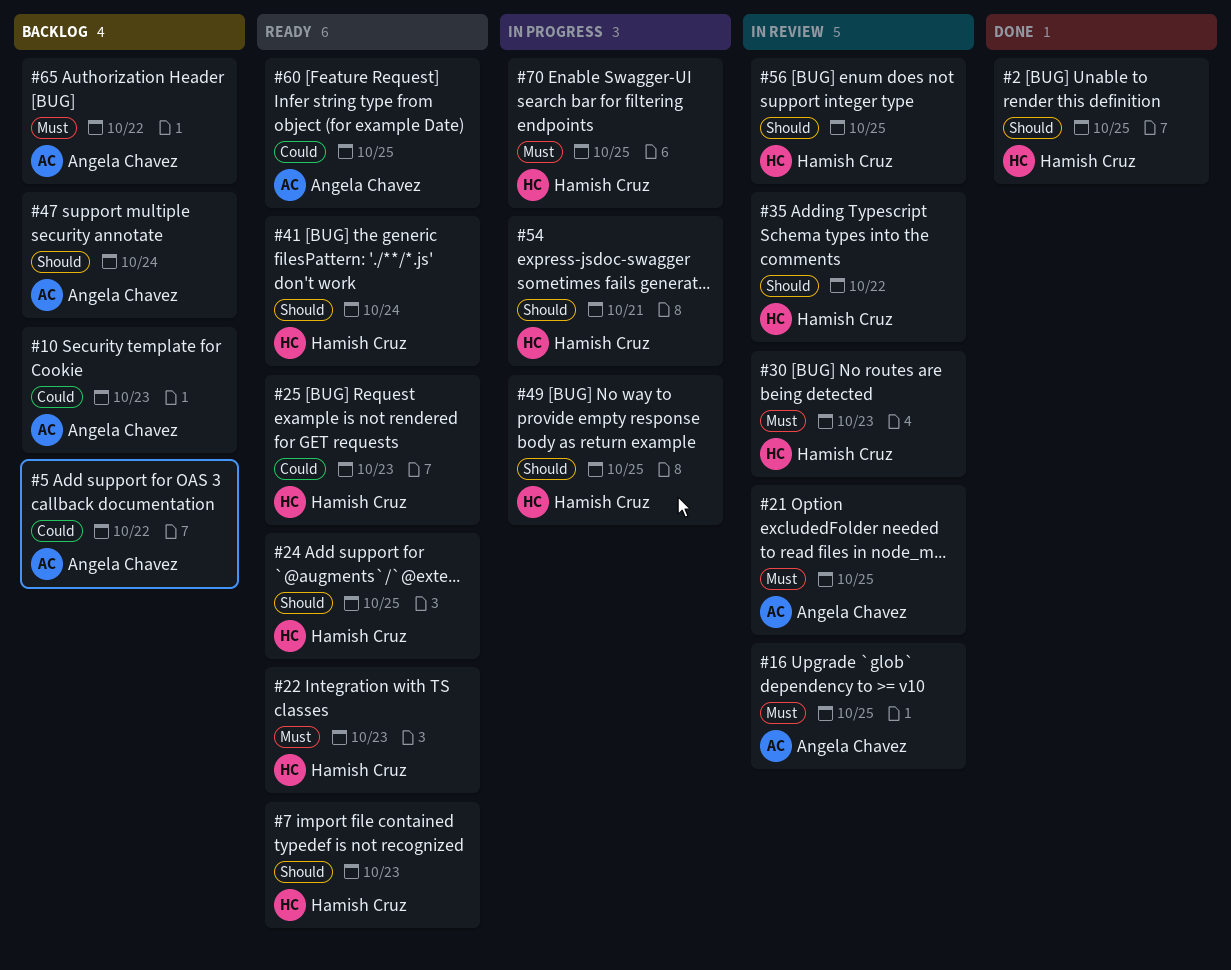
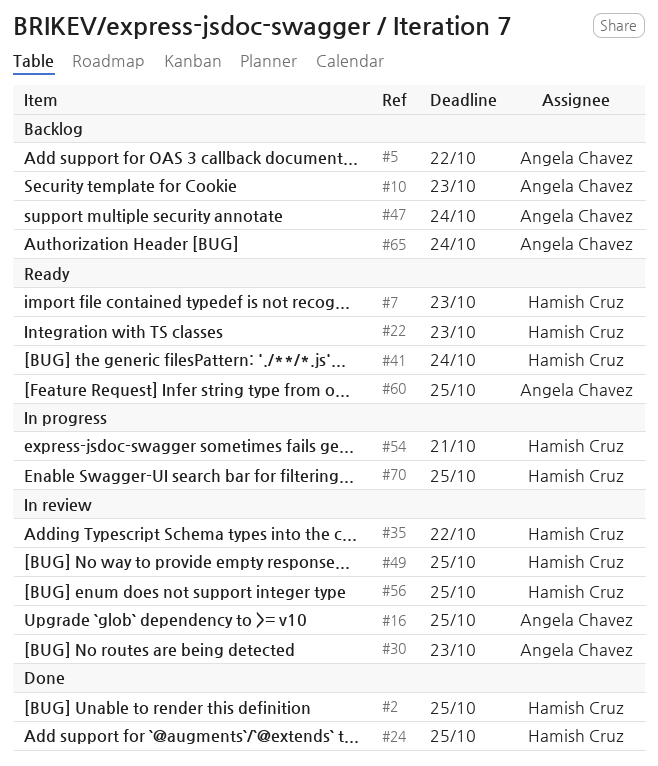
#21: present -> none
#24, status: Ready -> Done
#25: present -> none
#30, owner: Hamish Cruz -> Angela Chavez
#49, status: In progress -> In review
#65, due: Oct 22 -> Oct 24

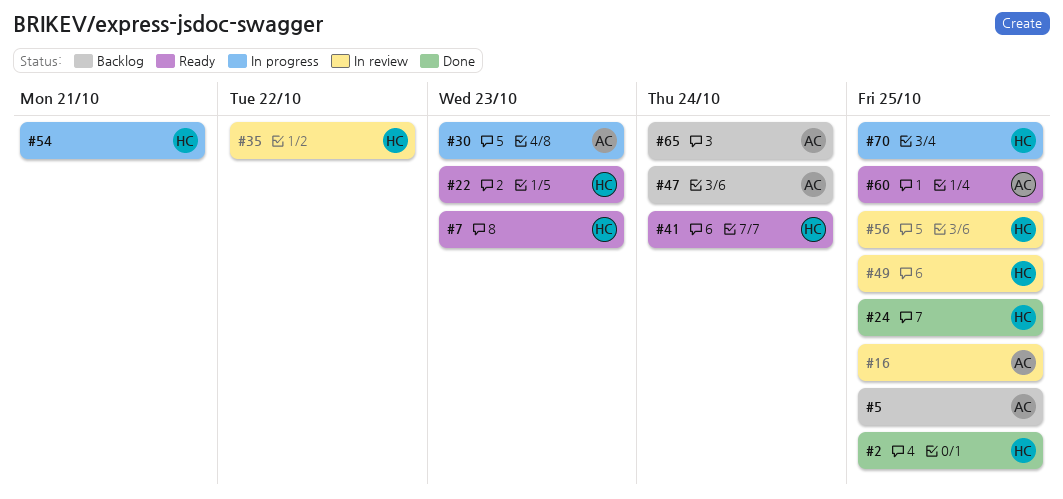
#5, due: Oct 22 -> Oct 25
#10: present -> none
#30, status: In review -> In progress

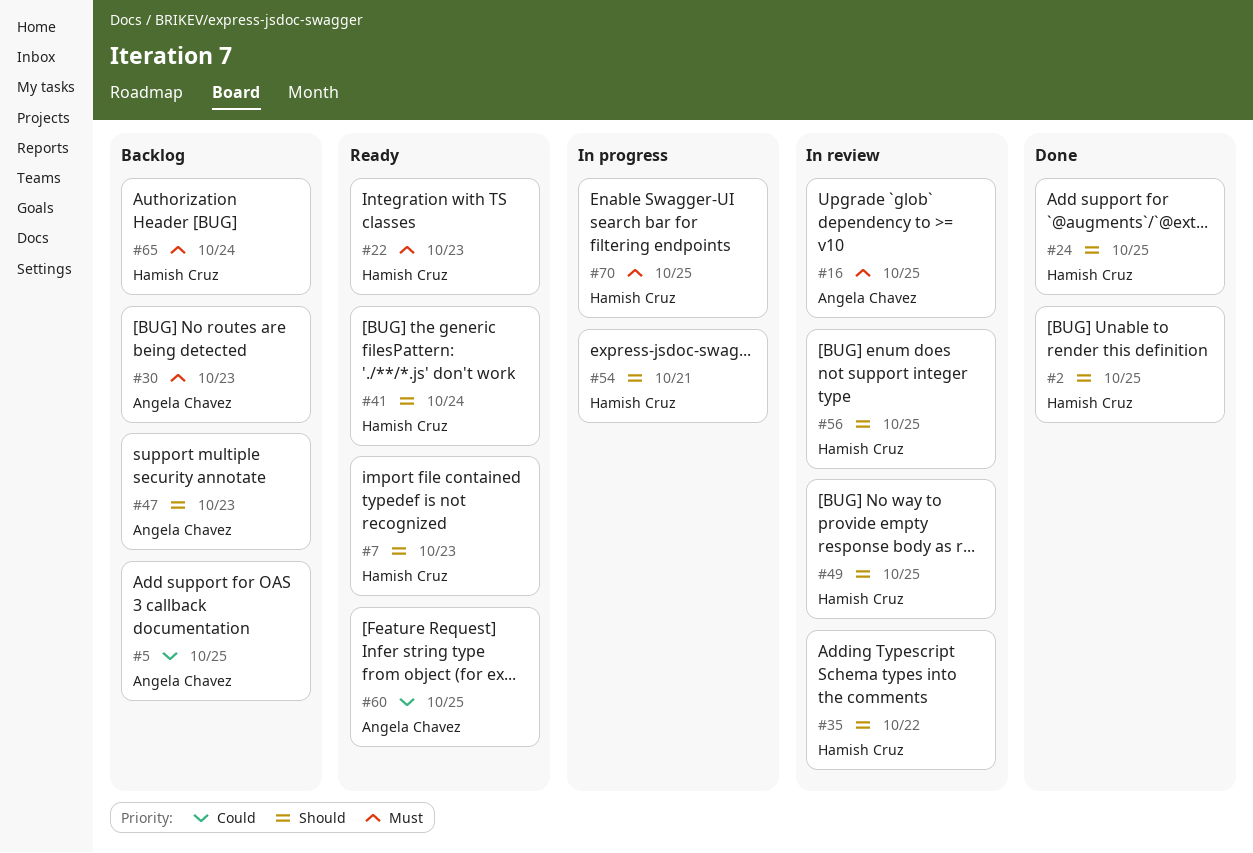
#30, status: In progress -> Backlog
#47, due: Oct 24 -> Oct 23
#65, owner: Angela Chavez -> Hamish Cruz

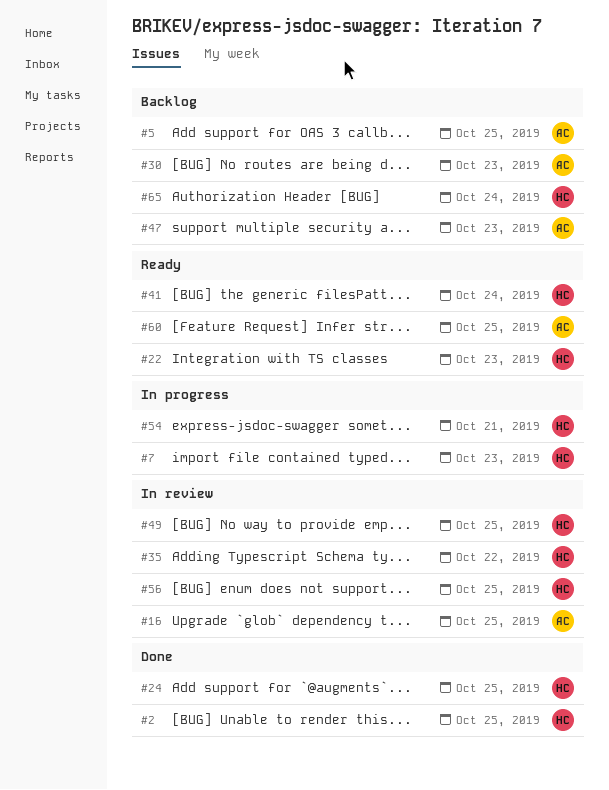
#7, status: Ready -> In progress
#70: present -> none

